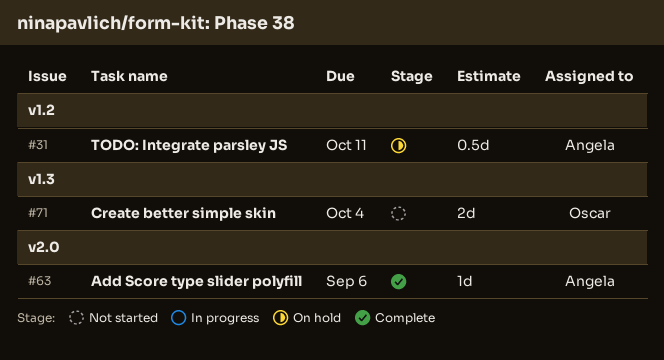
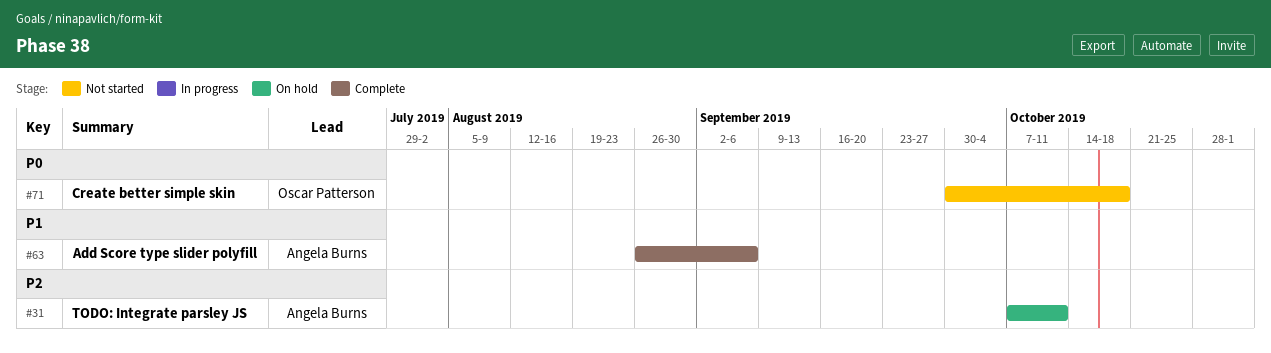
#71, due: Oct 4 -> Oct 18

